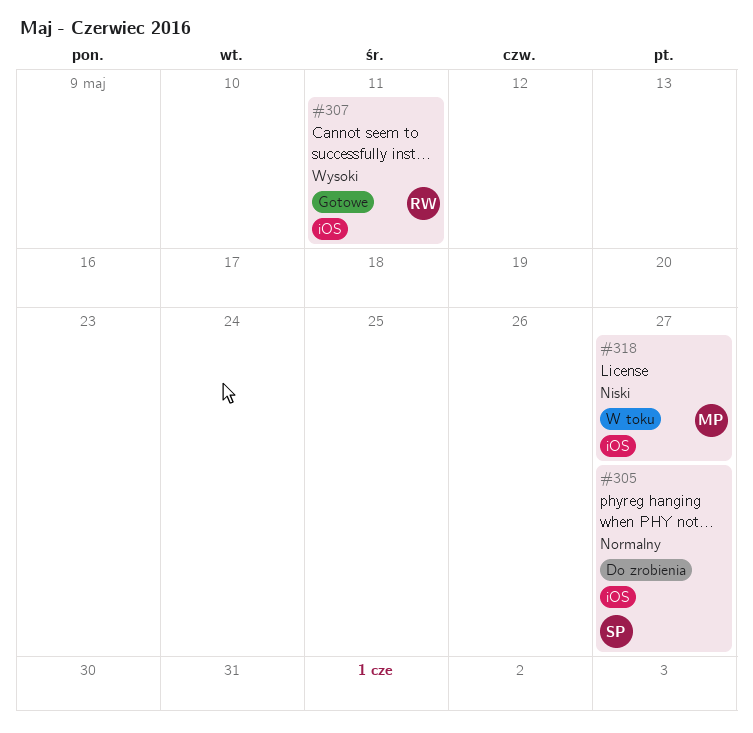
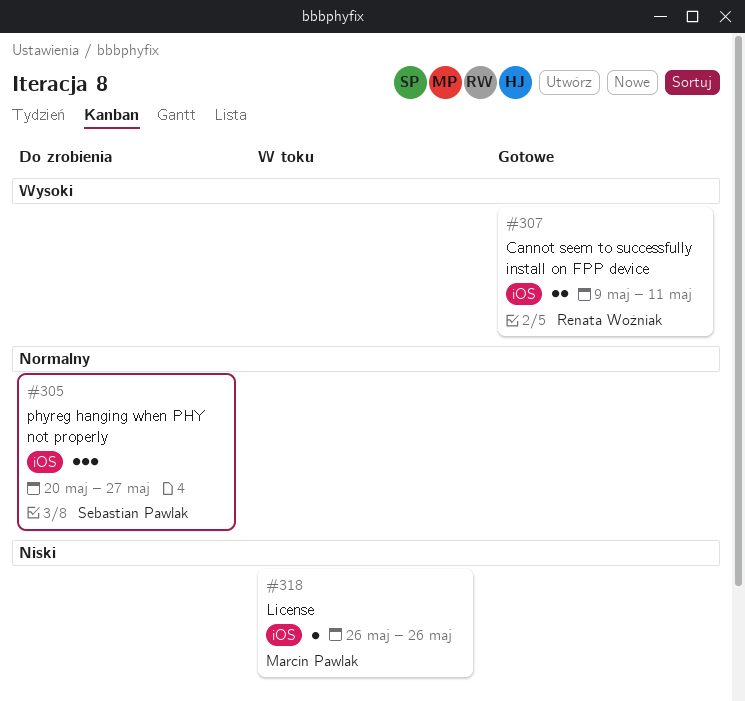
#318, due: May 27 -> May 26

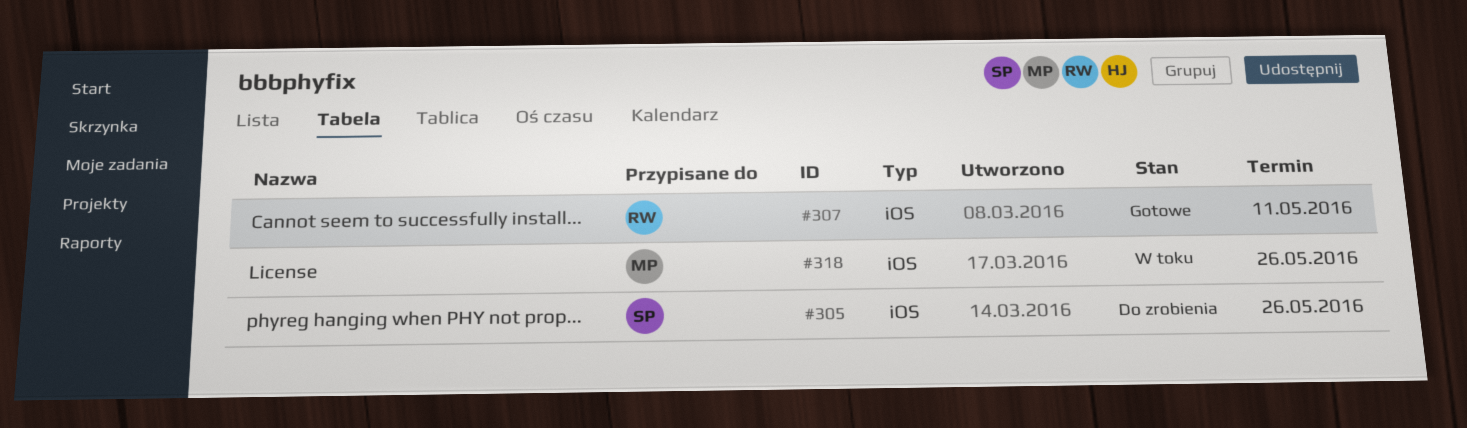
#305, due: May 27 -> May 26

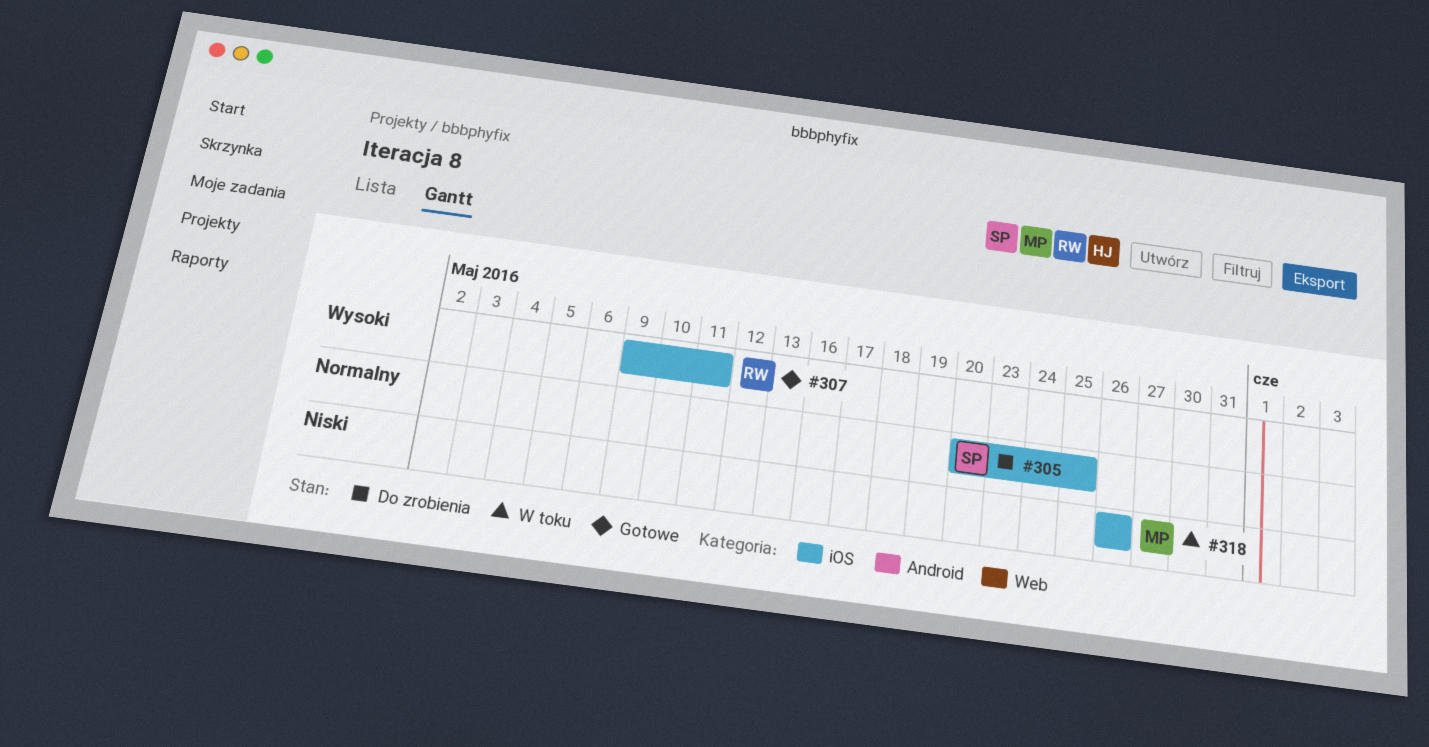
#305, due: May 26 -> May 25

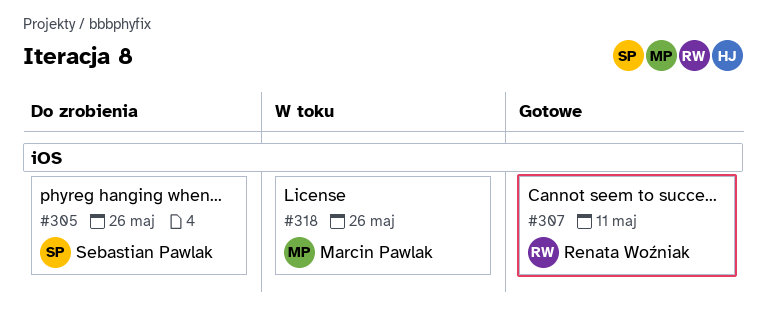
#305, due: May 25 -> May 26

